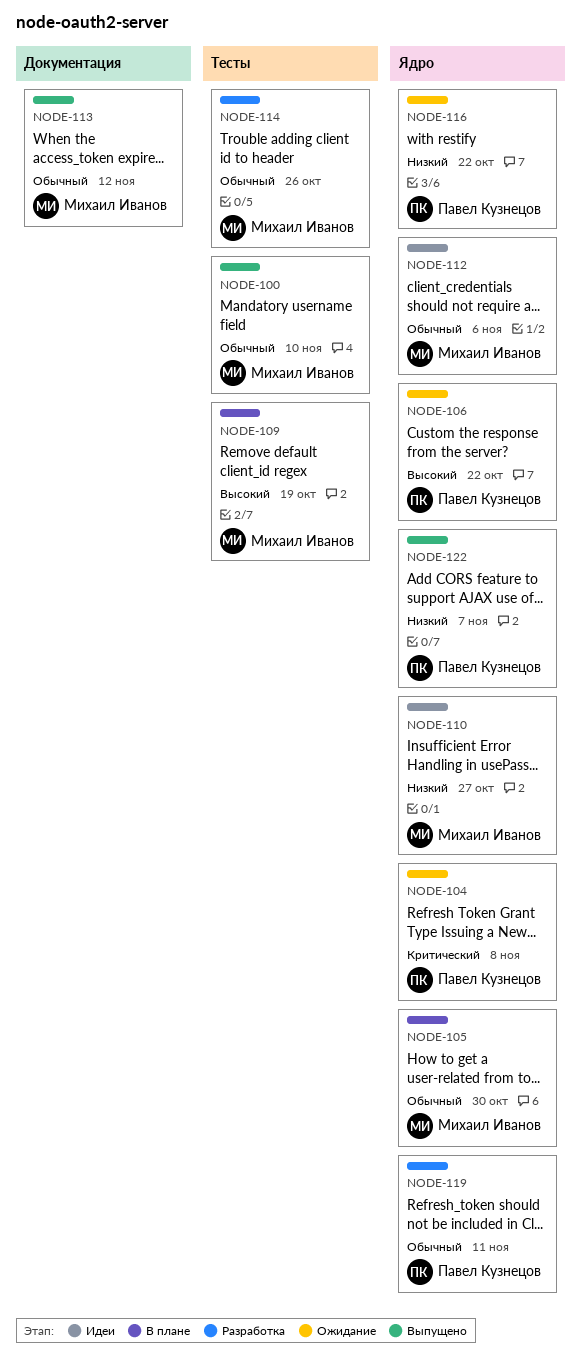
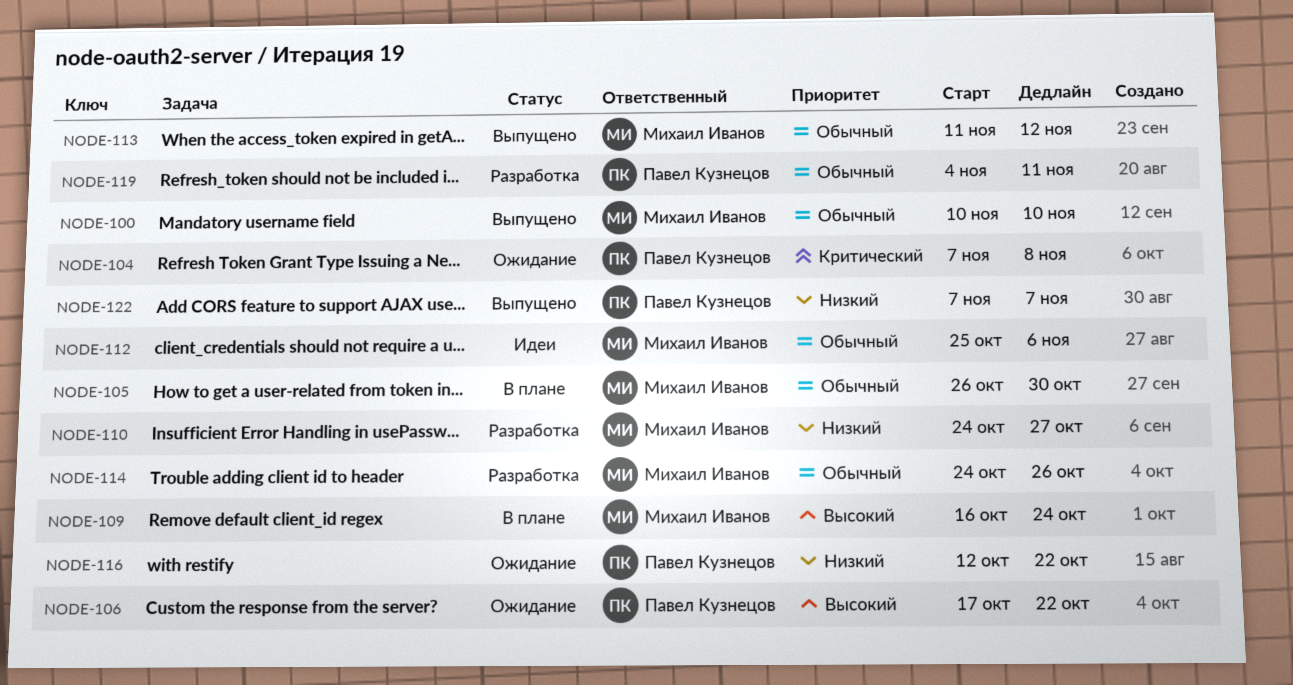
NODE-109, due: Oct 19 -> Oct 24
NODE-110, status: Идеи -> Разработка

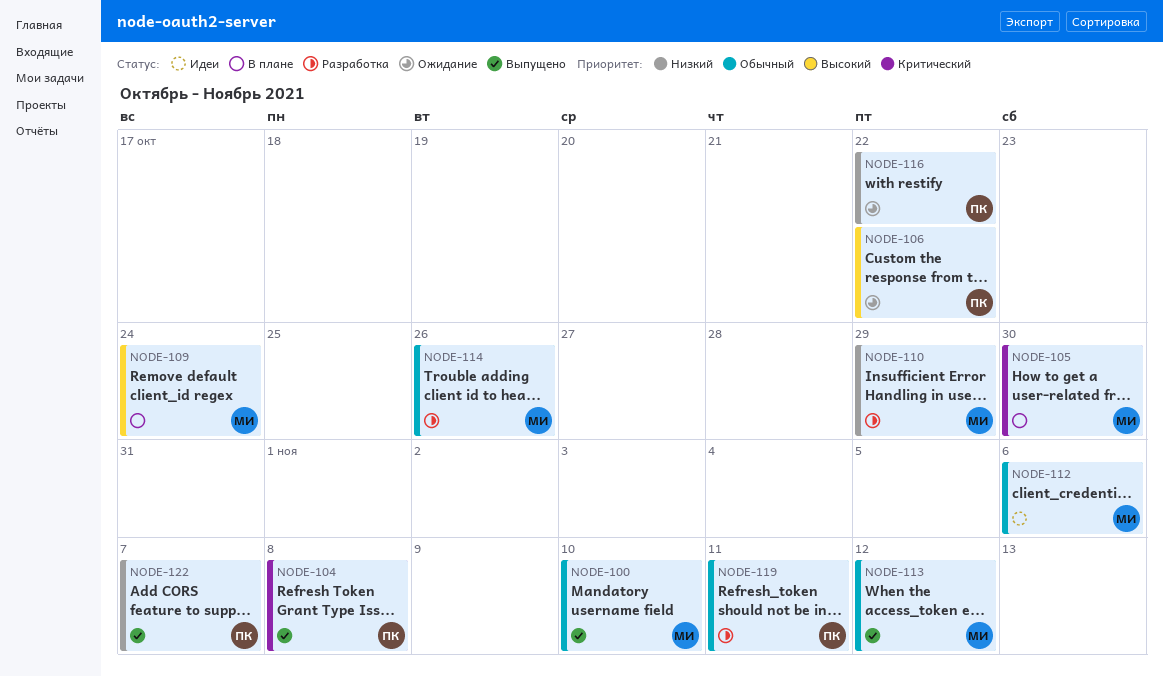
NODE-104, status: Ожидание -> Выпущено
NODE-105, priority: Обычный -> Критический
NODE-110, due: Oct 27 -> Oct 29

